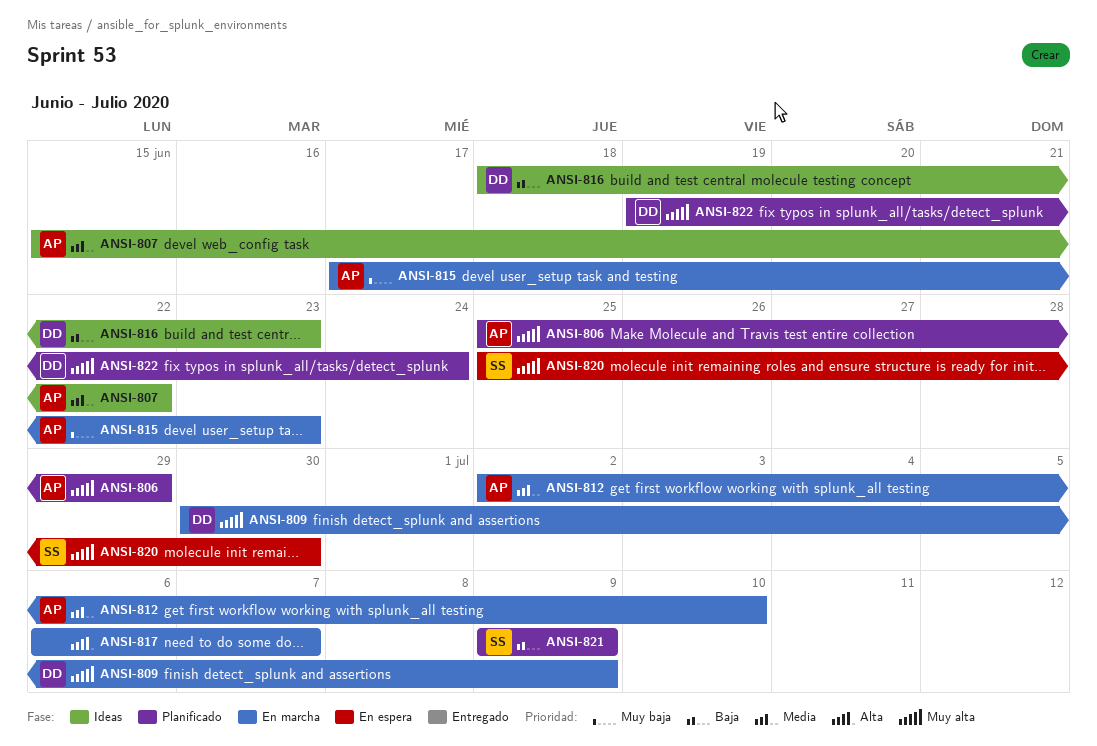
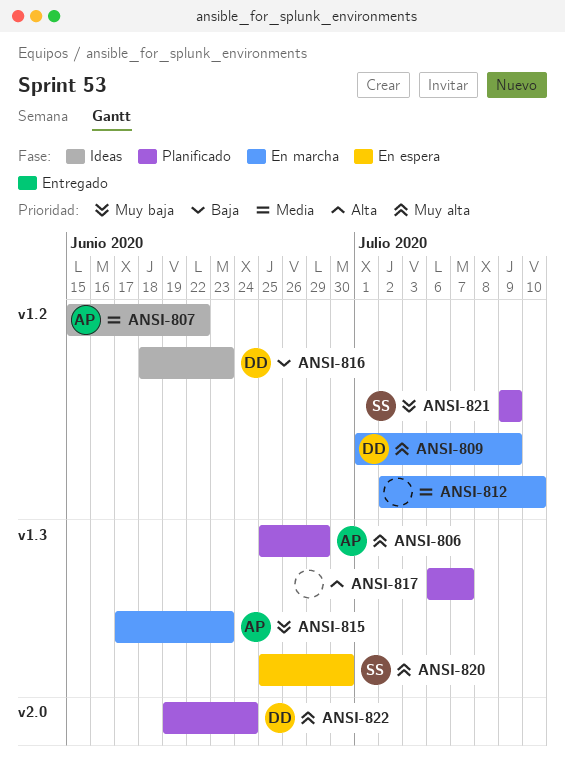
ANSI-809, start: Jun 30 -> Jul 1
ANSI-812, owner: AP -> none
ANSI-817, status: En marcha -> Planificado
ANSI-821, priority: Baja -> Muy baja

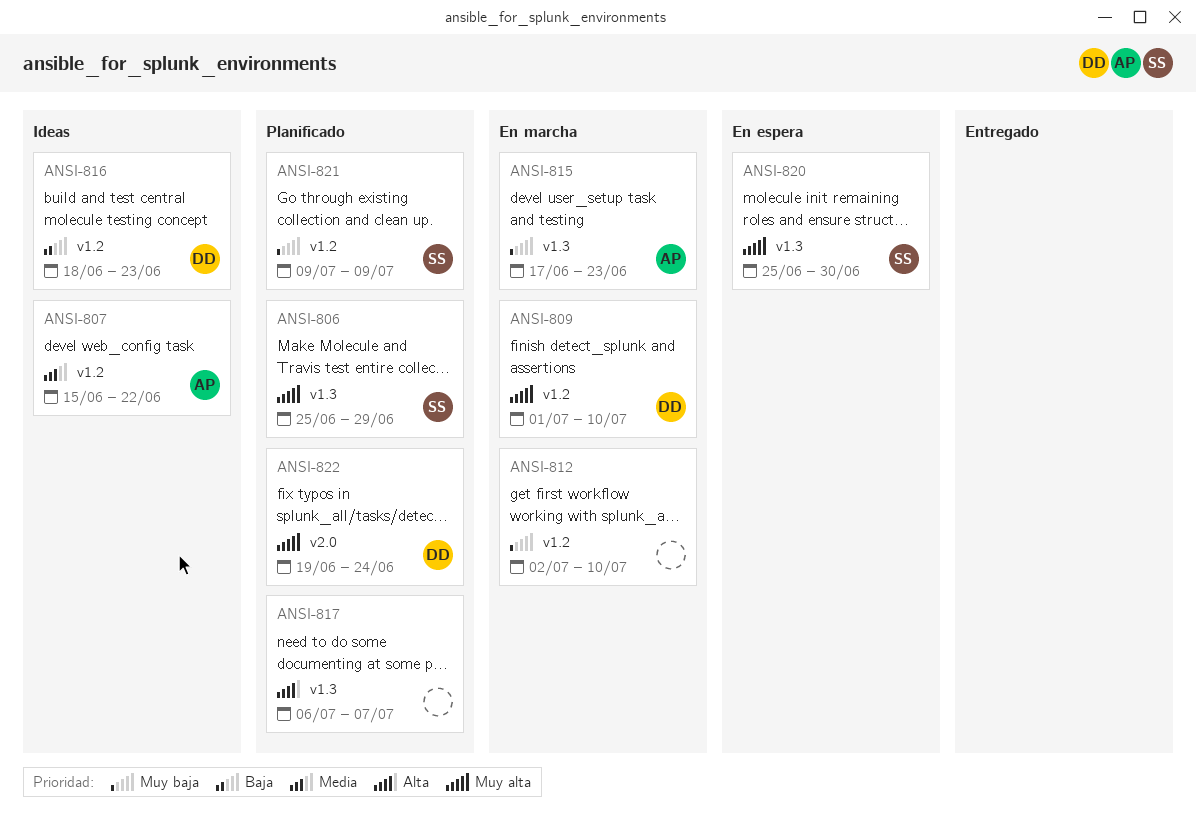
ANSI-806, owner: AP -> SS
ANSI-809, due: Jul 9 -> Jul 10
ANSI-812, priority: Media -> Muy baja

